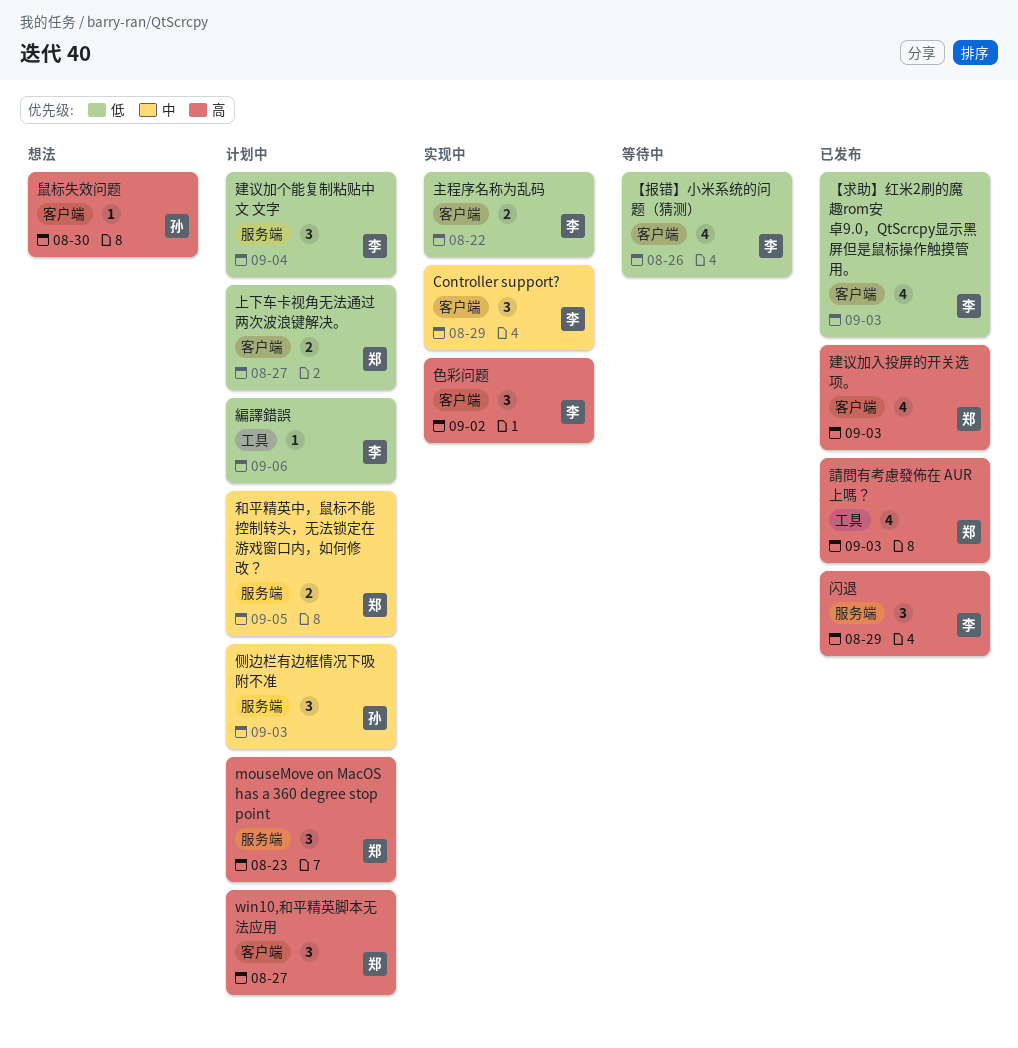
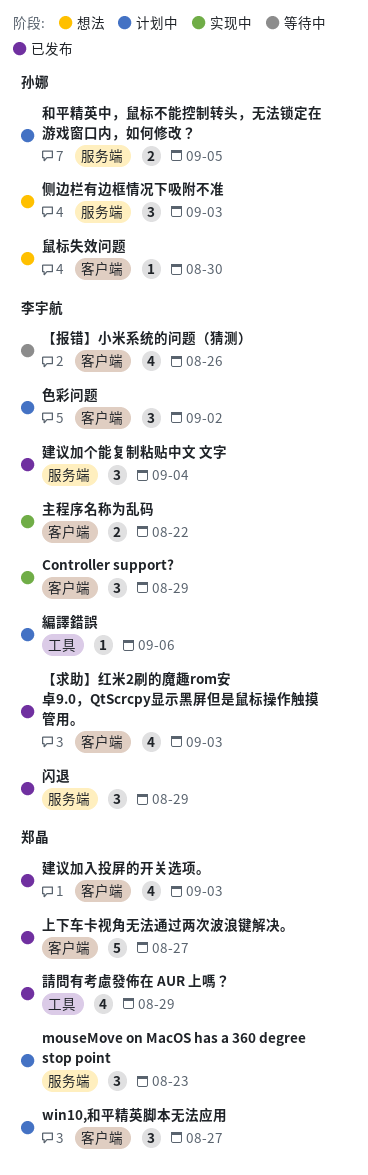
上下车卡视角无法通过两次波浪键解决。, status: 计划中 -> 已发布
上下车卡视角无法通过两次波浪键解决。, estimate: 2 -> 5
侧边栏有边框情况下吸附不准, status: 计划中 -> 想法
和平精英中，鼠标不能控制转头，无法锁定在游戏窗口内，如何修改？, owner: 郑晶 -> 孙娜
建议加个能复制粘贴中文 文字, status: 计划中 -> 已发布
色彩问题, status: 实现中 -> 计划中
請問有考慮發佈在 AUR 上嗎？, due: Sep 3 -> Aug 29

